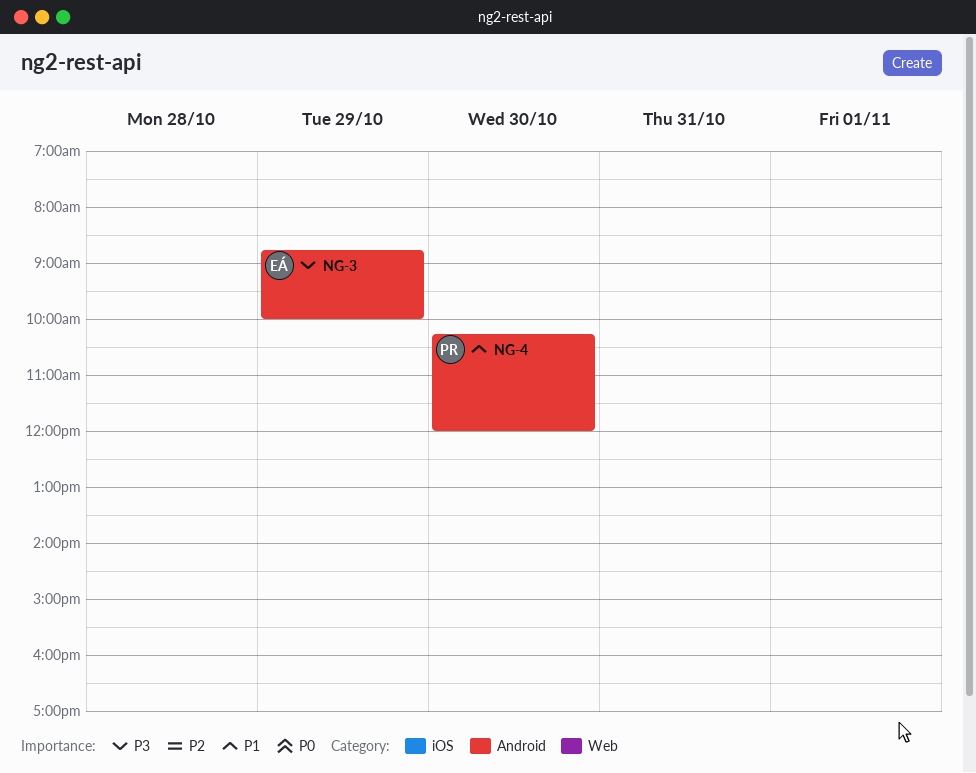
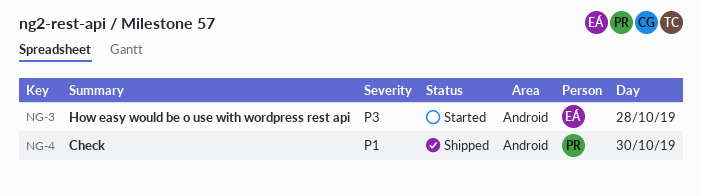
NG-3, day: Oct 29 -> Oct 28

